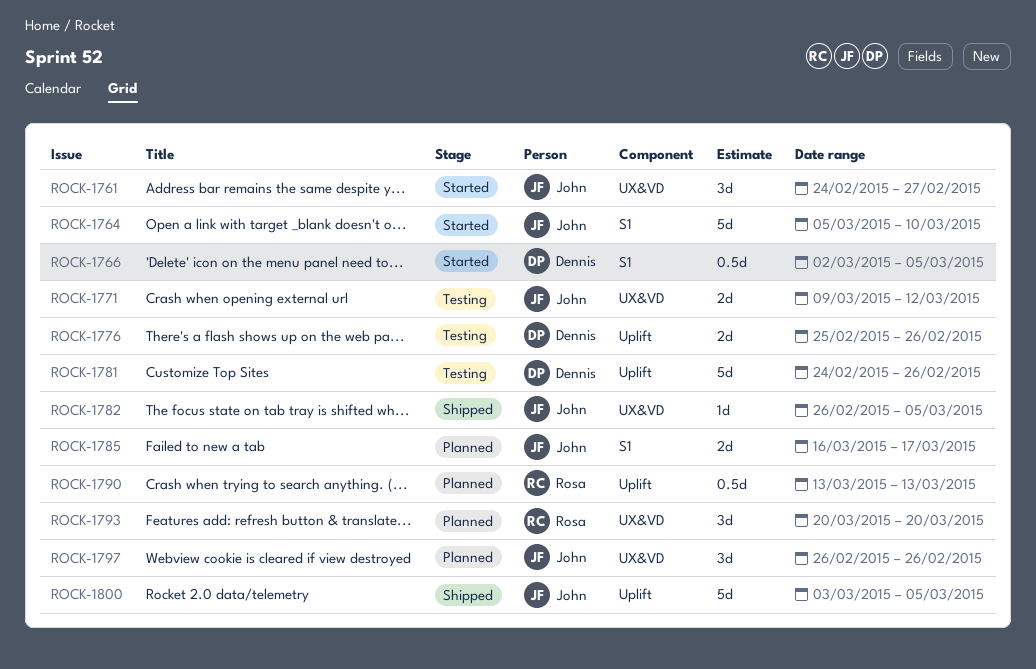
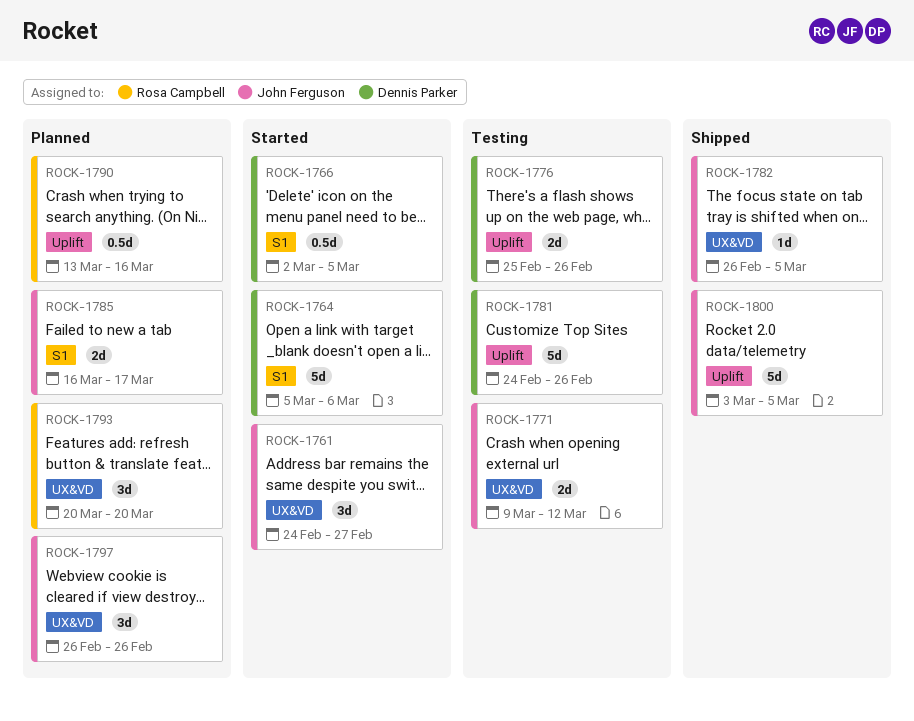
ROCK-1764, owner: John Ferguson -> Dennis Parker
ROCK-1764, due: Mar 10 -> Mar 6
ROCK-1790, due: Mar 13 -> Mar 16

